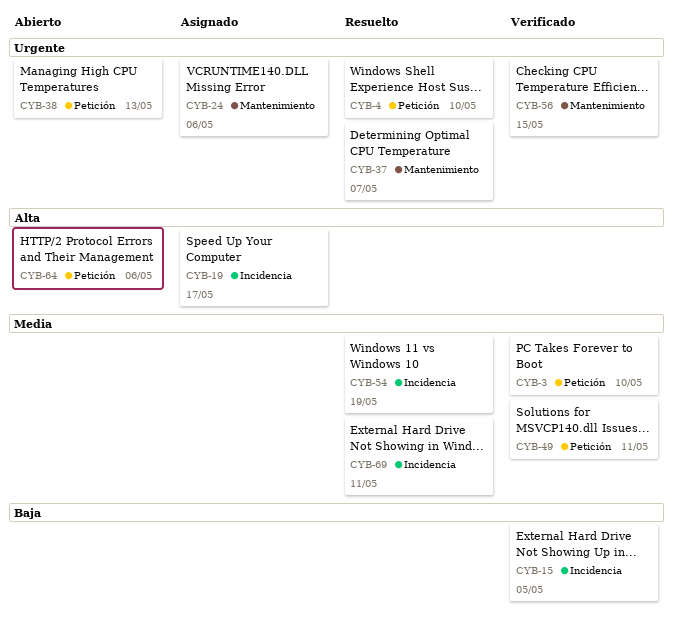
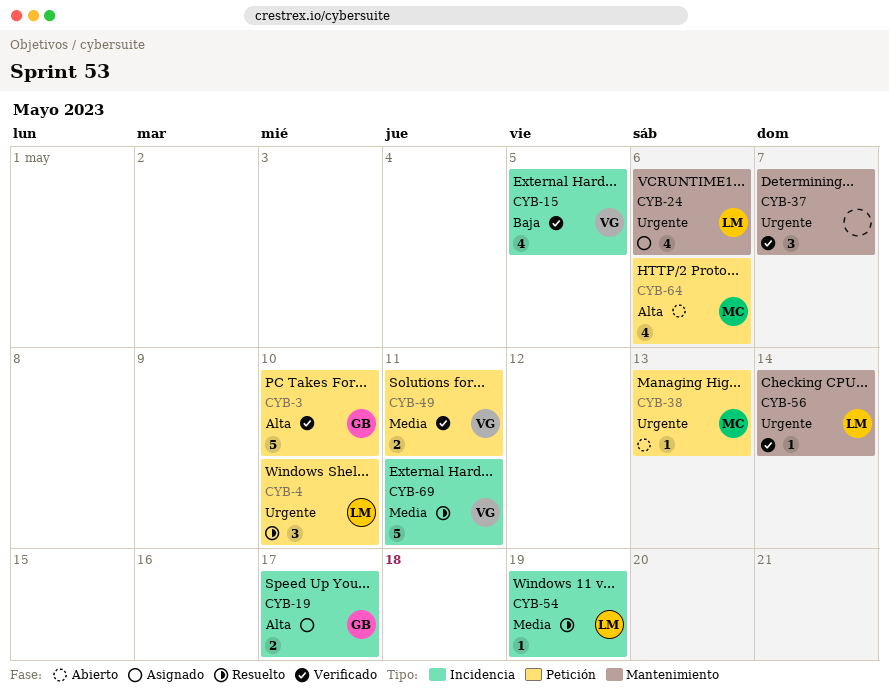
CYB-3, priority: Media -> Alta
CYB-37, status: Resuelto -> Verificado
CYB-56, due: May 15 -> May 14

